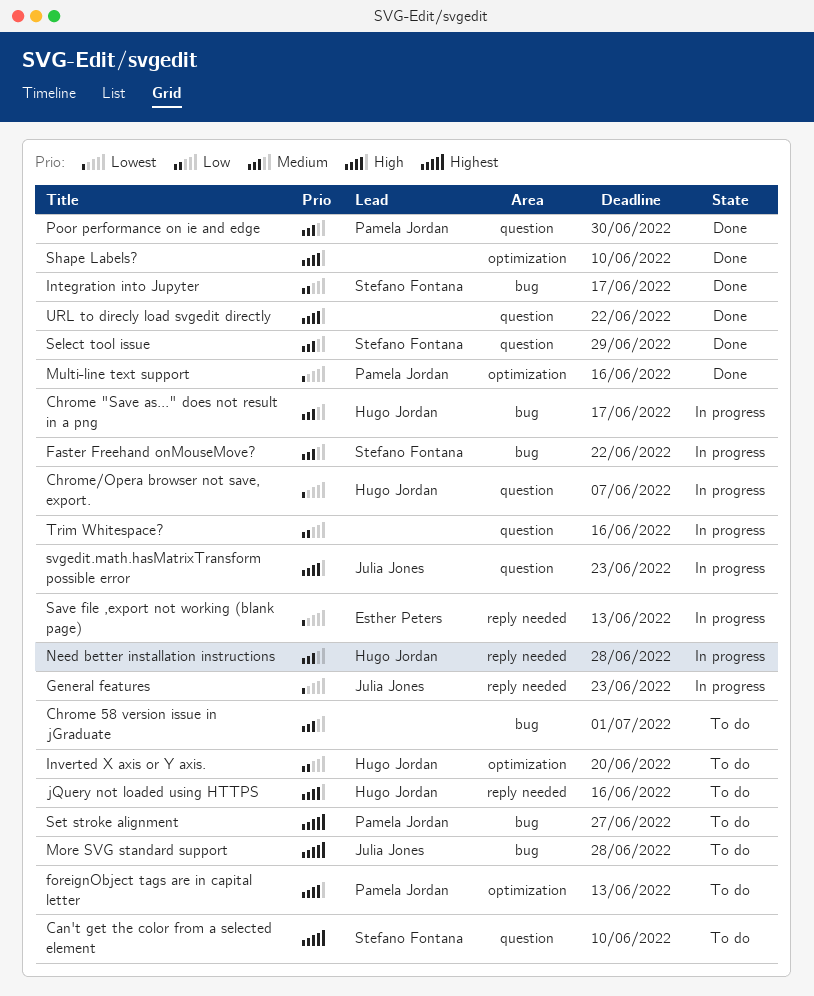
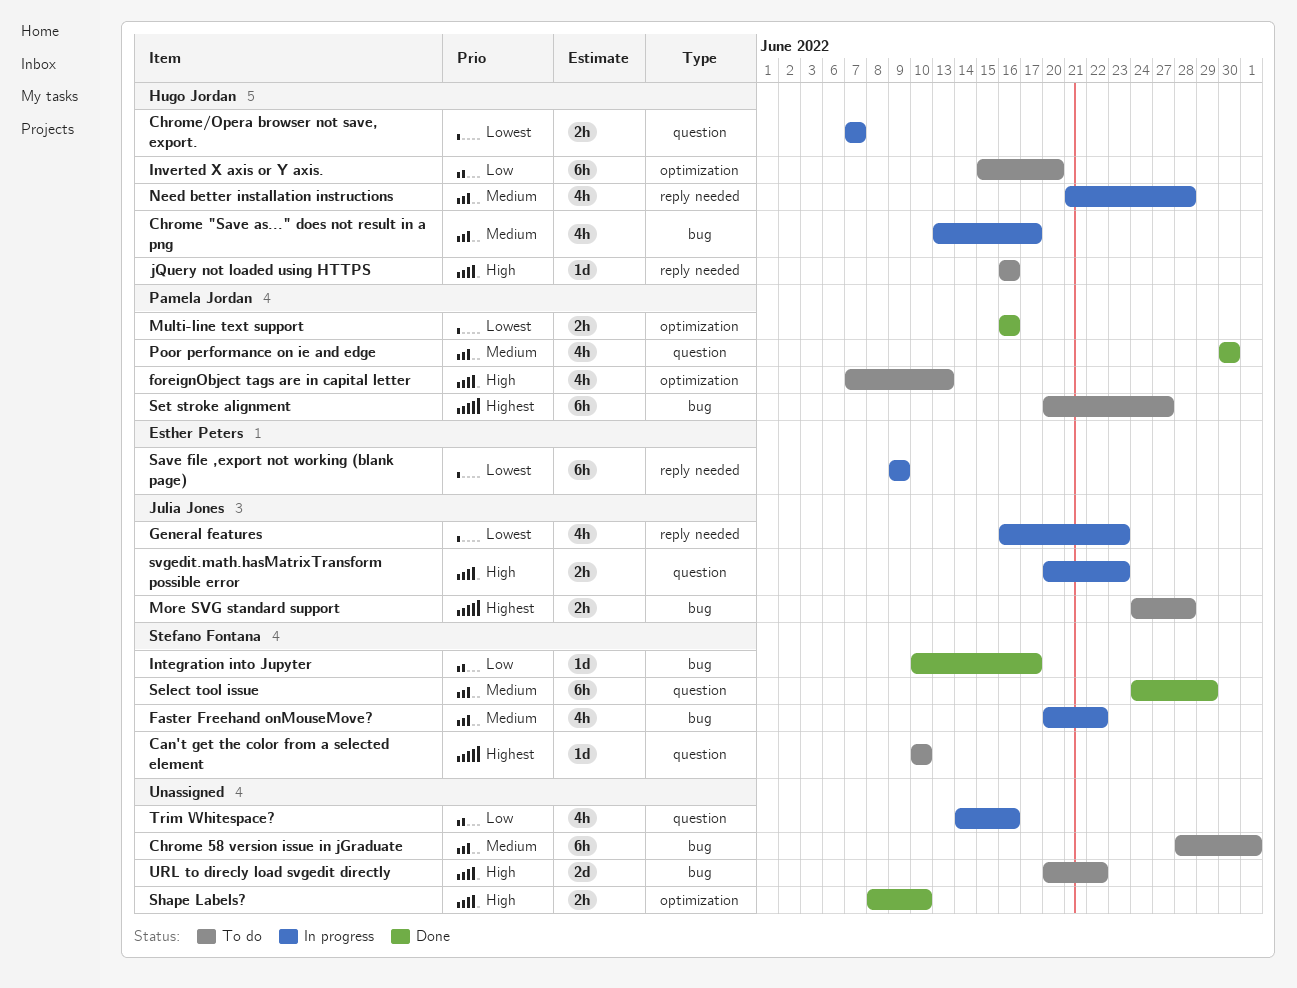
Save file ,export not working (blank page), due: Jun 13 -> Jun 9
URL to direcly load svgedit directly, status: Done -> To do
URL to direcly load svgedit directly, label: question -> bug

